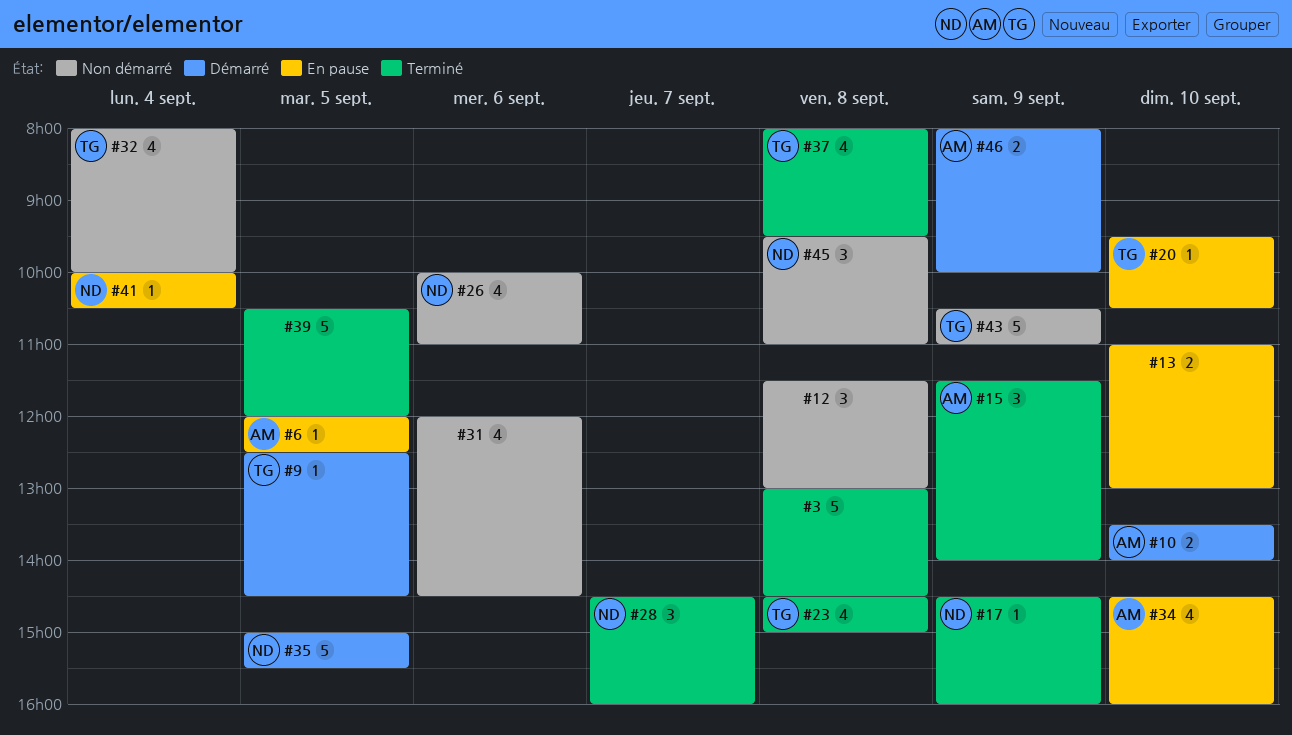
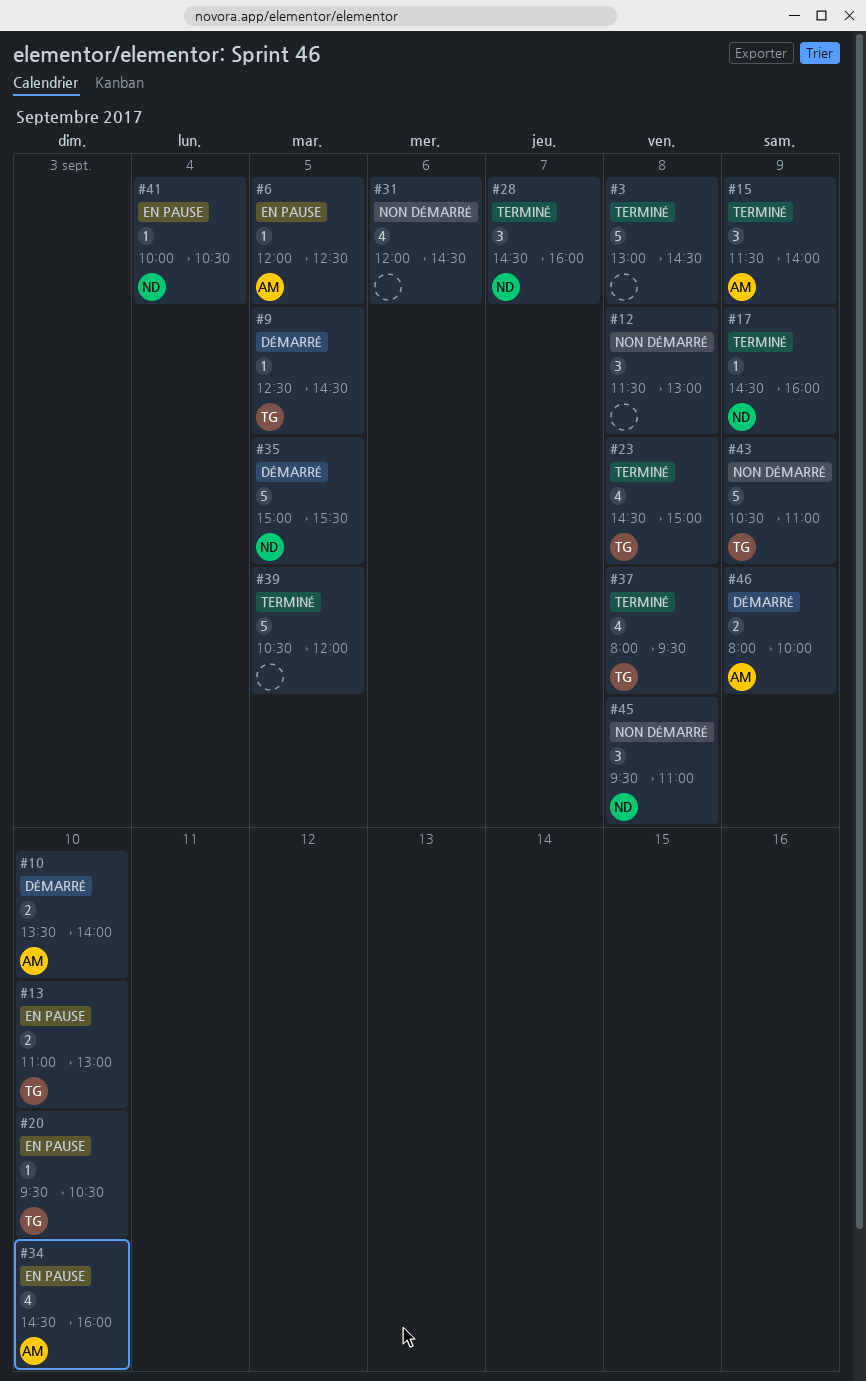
#13, owner: none -> TG
#26: present -> none
#32: present -> none

